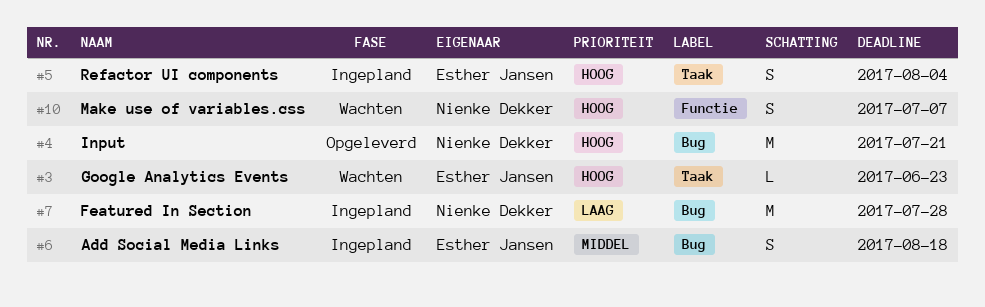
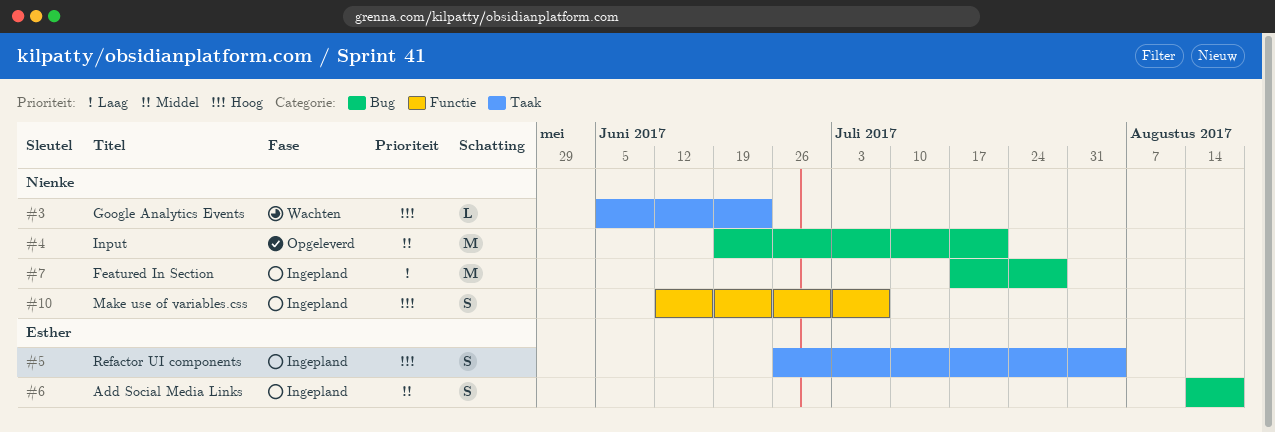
#3, owner: Esther Jansen -> Nienke Dekker
#4, priority: Hoog -> Middel
#10, status: Wachten -> Ingepland

